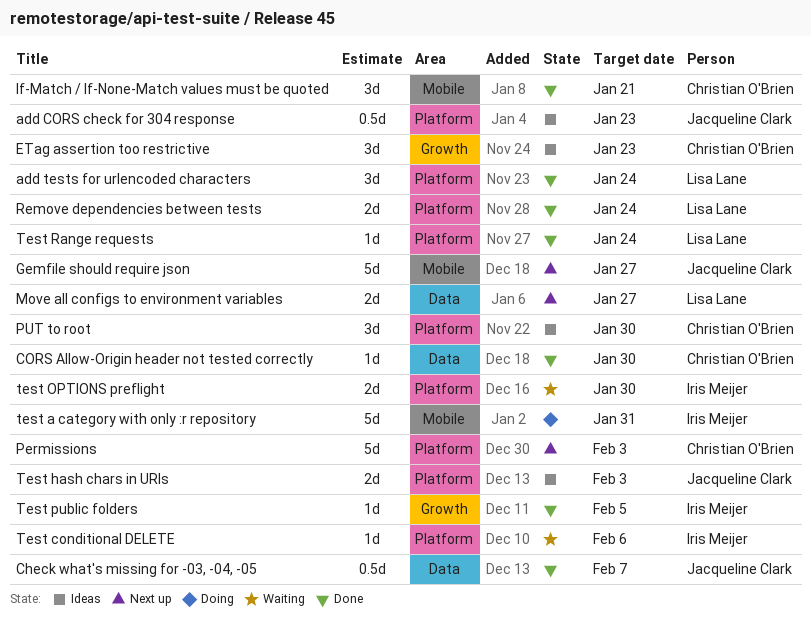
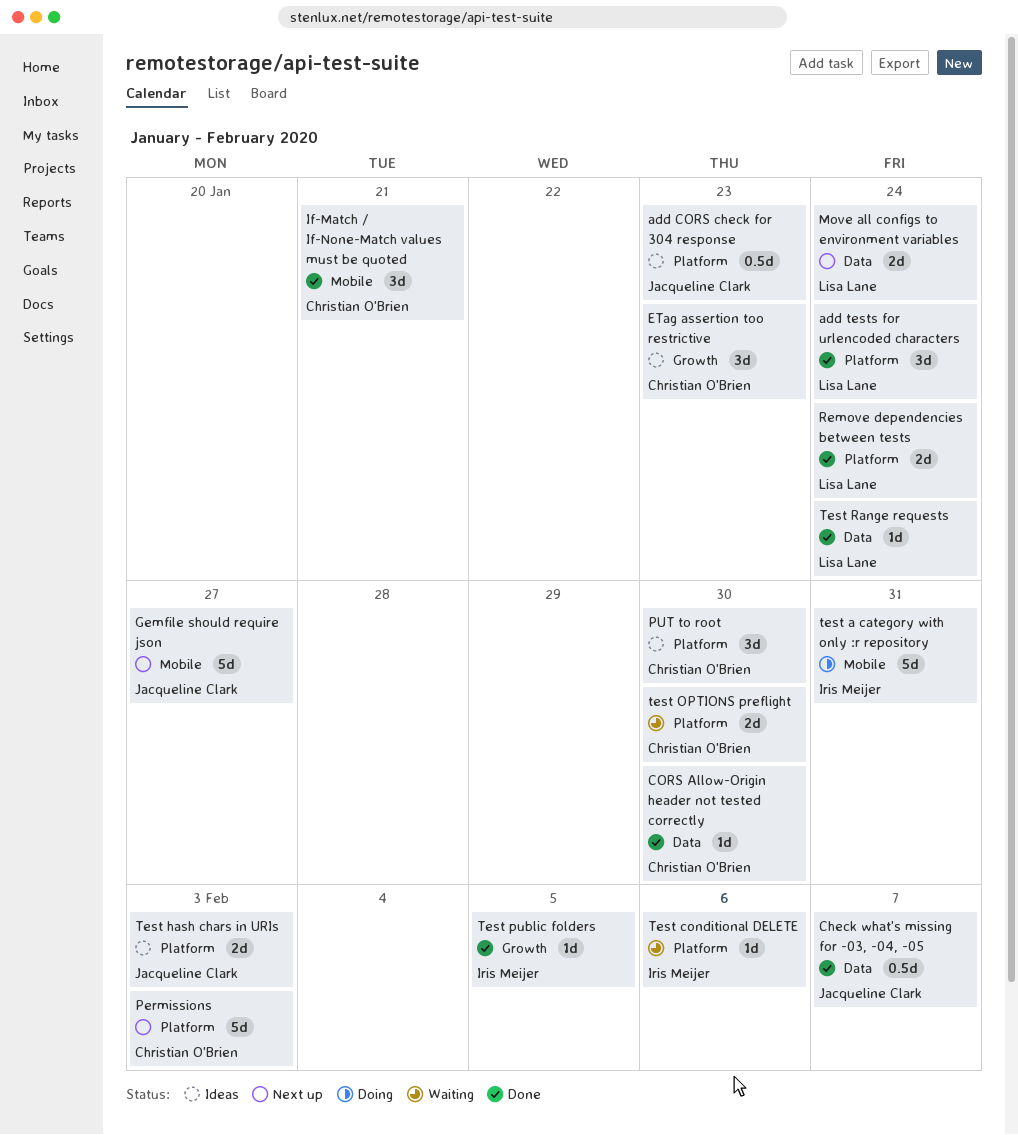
Move all configs to environment variables, due: Jan 27 -> Jan 24
test OPTIONS preflight, owner: Iris Meijer -> Christian O'Brien
Test Range requests, label: Platform -> Data

